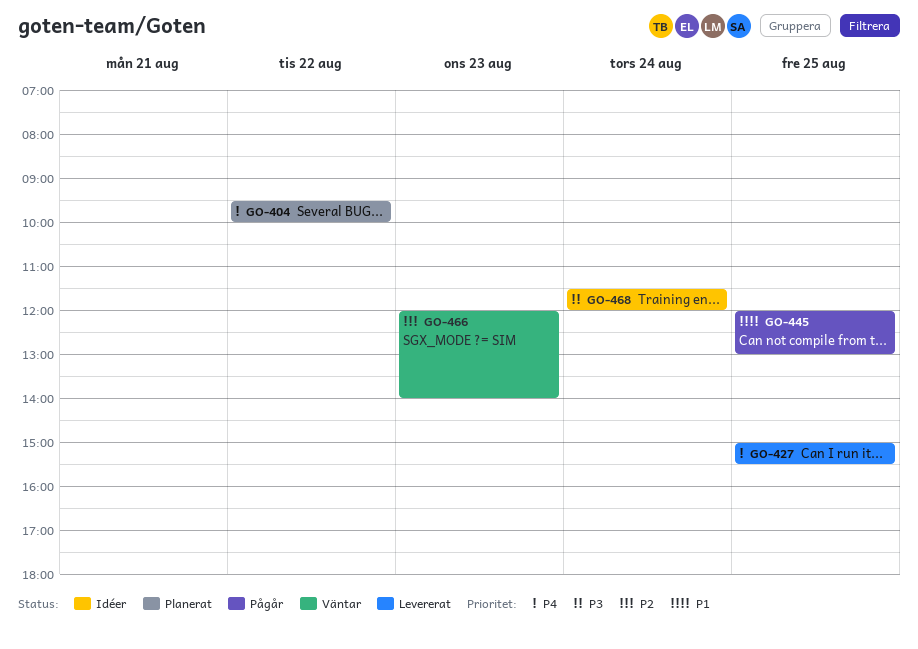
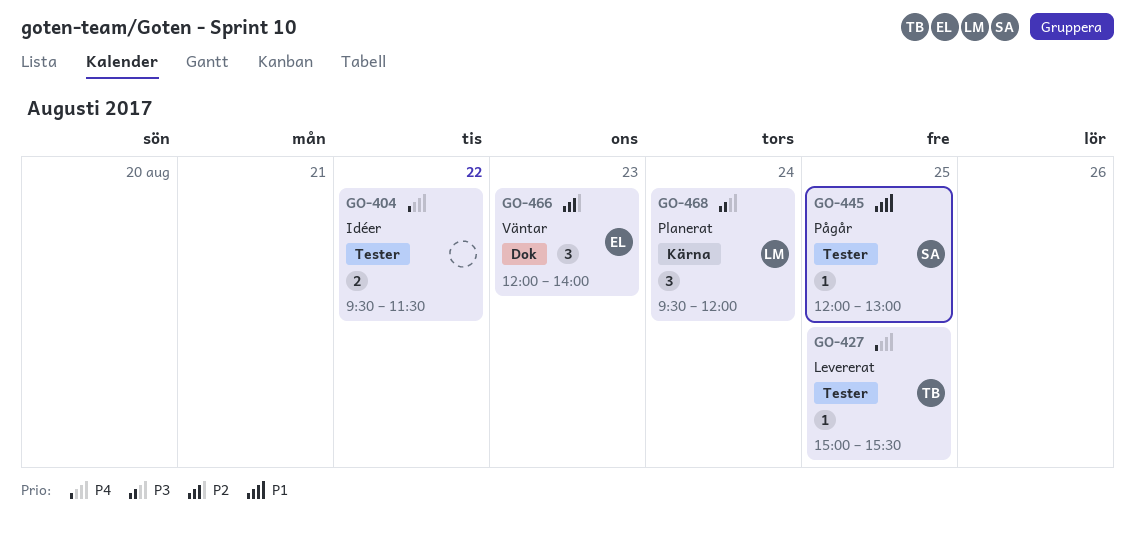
GO-404, status: Planerat -> Idéer
GO-404, ends: 10:00 -> 11:30
GO-468, status: Idéer -> Planerat
GO-468, begins: 11:30 -> 09:30

